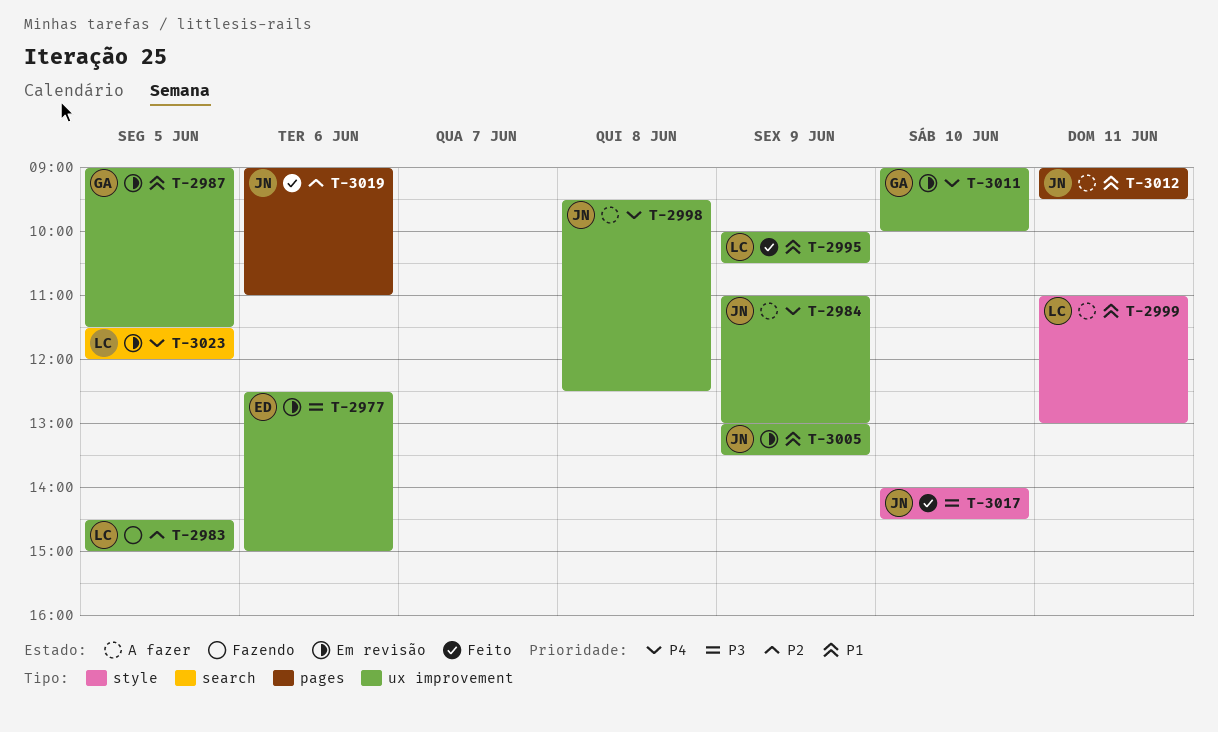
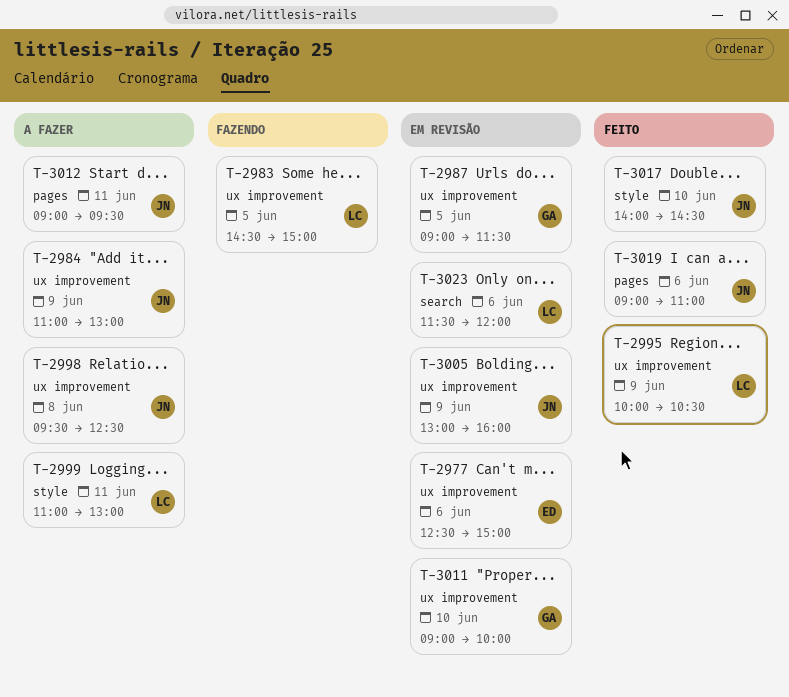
T-3005, ends: 13:30 -> 16:00
T-3023, day: Jun 5 -> Jun 6

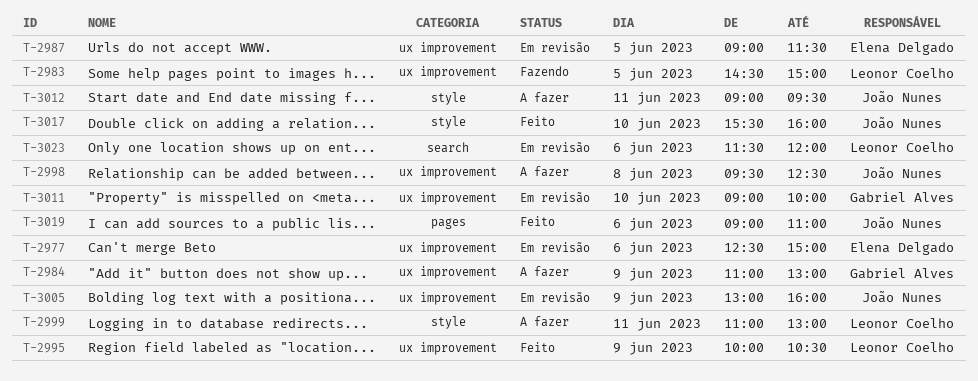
T-2984, owner: João Nunes -> Gabriel Alves
T-2987, owner: Gabriel Alves -> Elena Delgado
T-3012, label: pages -> style
T-3017, begins: 14:00 -> 15:30
T-3017, ends: 14:30 -> 16:00

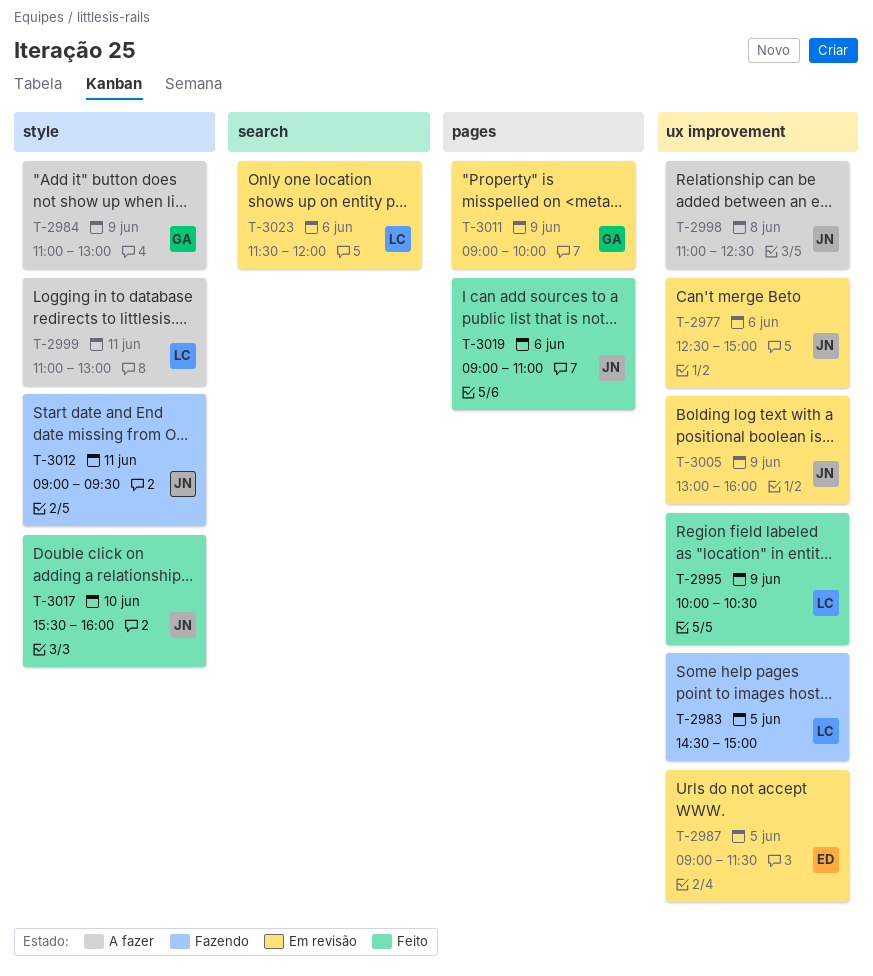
T-2977, owner: Elena Delgado -> João Nunes
T-2984, label: ux improvement -> style
T-2998, begins: 09:30 -> 11:00
T-3011, label: ux improvement -> pages
T-3011, day: Jun 10 -> Jun 9
T-3012, status: A fazer -> Fazendo

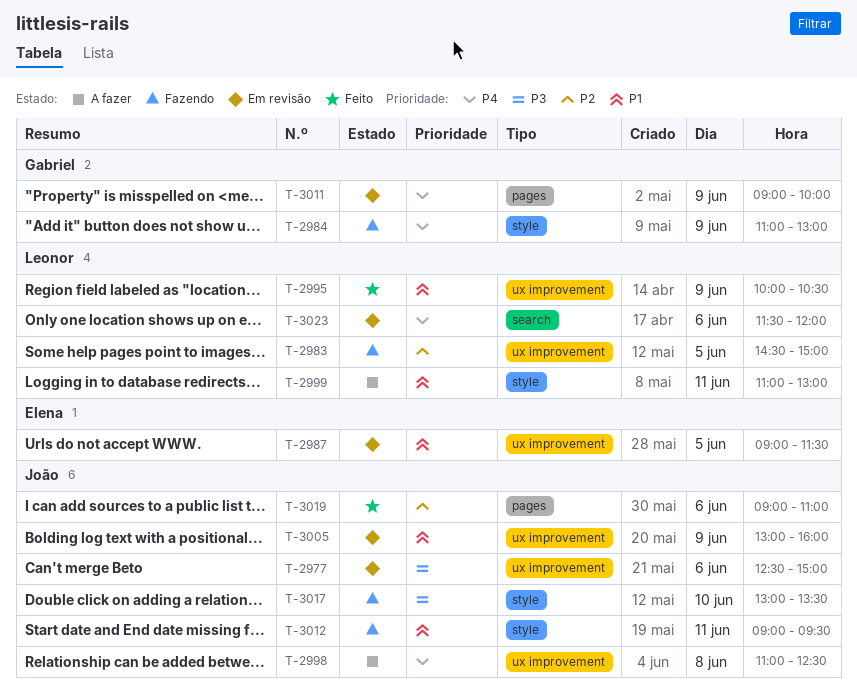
T-2984, status: A fazer -> Fazendo
T-3017, status: Feito -> Fazendo
T-3017, begins: 15:30 -> 13:00
T-3017, ends: 16:00 -> 13:30

